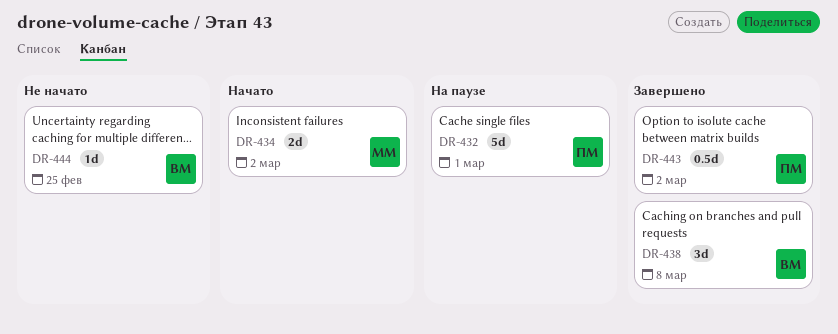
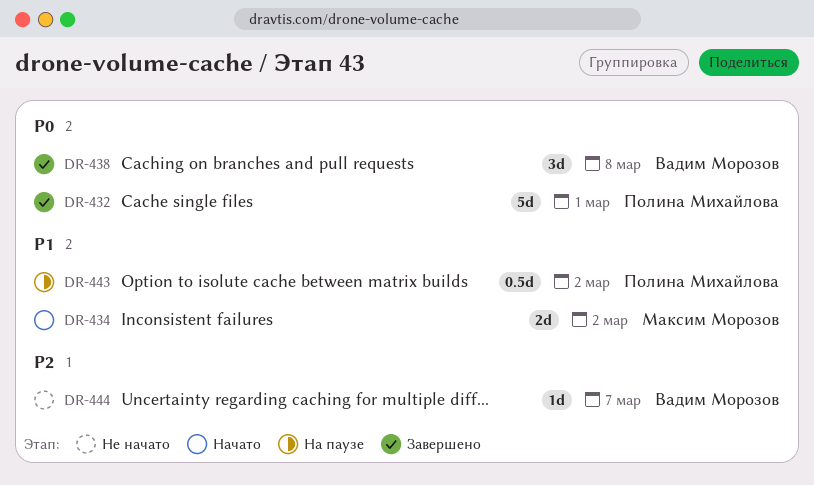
DR-432, status: На паузе -> Завершено
DR-443, status: Завершено -> На паузе
DR-444, due: Feb 25 -> Mar 7

